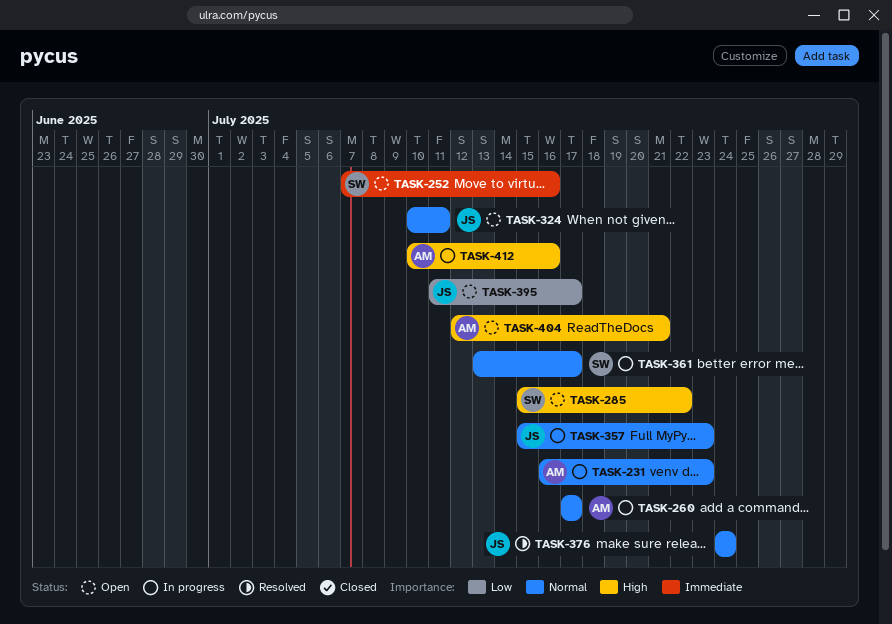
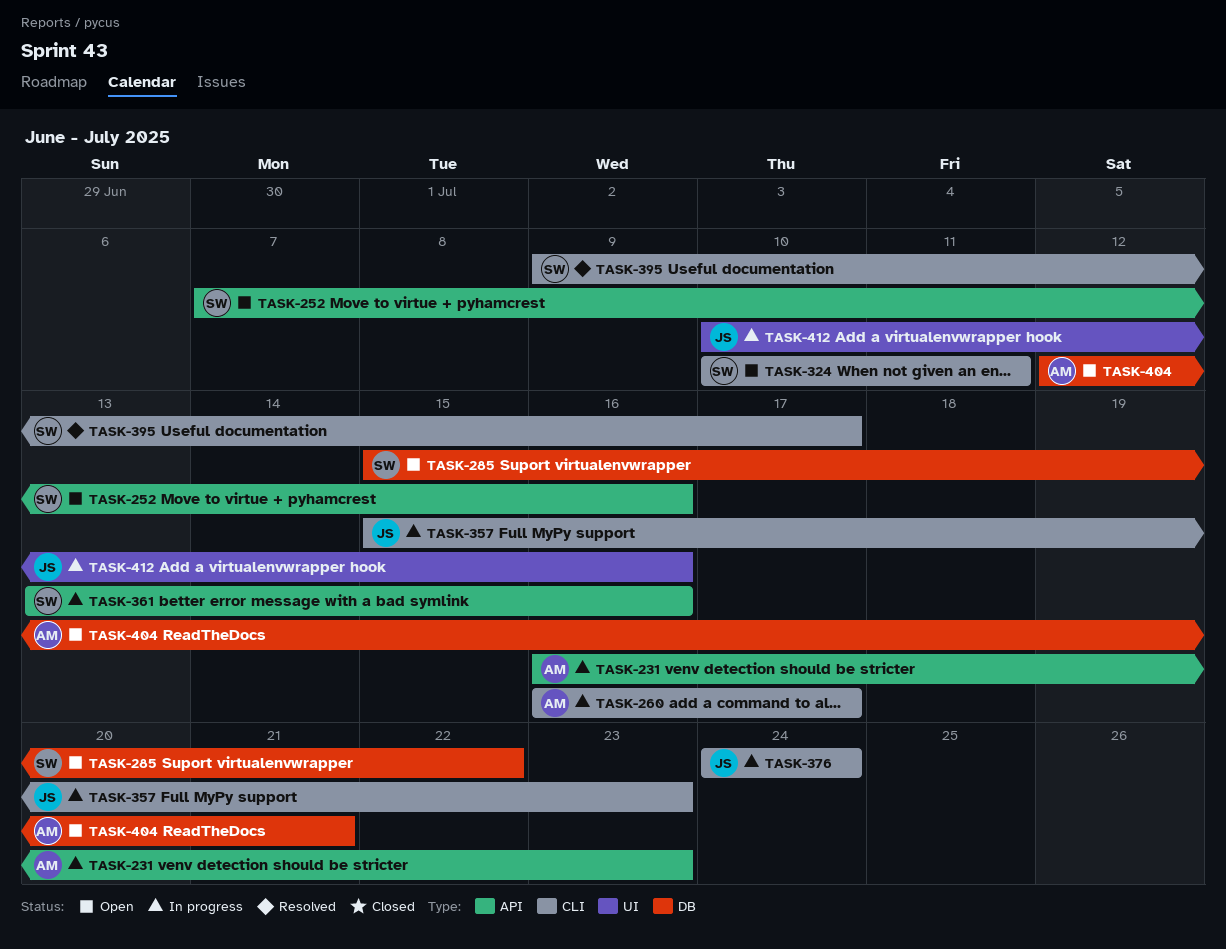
TASK-260, start: Jul 17 -> Jul 16
TASK-324, owner: JS -> SW
TASK-361, due: Jul 17 -> Jul 16
TASK-376, status: Resolved -> In progress
TASK-395, status: Open -> Resolved
TASK-395, owner: JS -> SW
TASK-395, start: Jul 11 -> Jul 9
TASK-412, owner: AM -> JS

